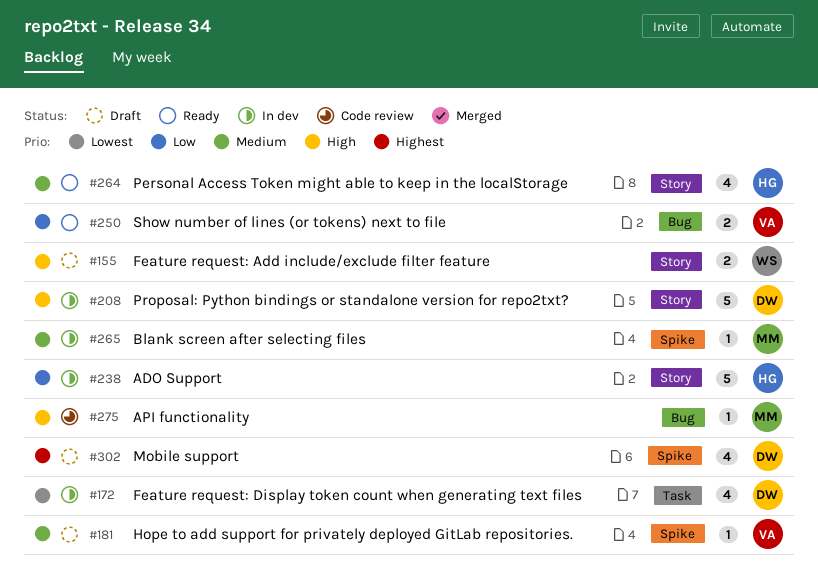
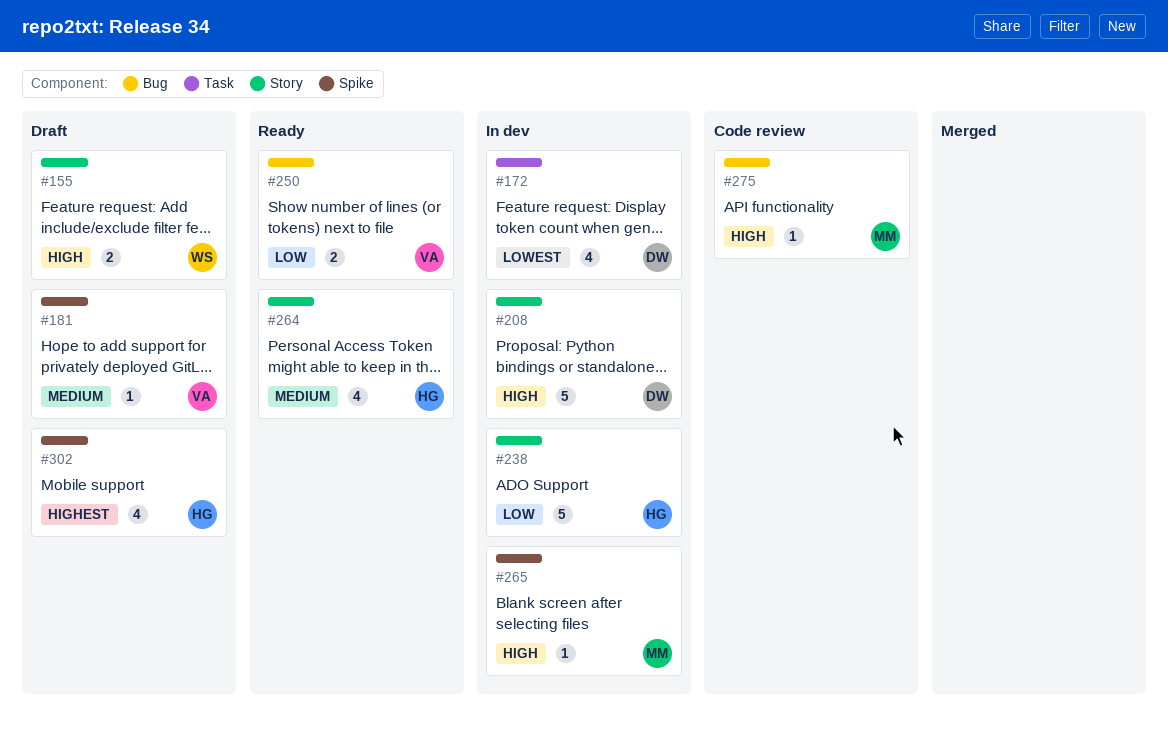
#265, priority: Medium -> High
#302, owner: DW -> HG

